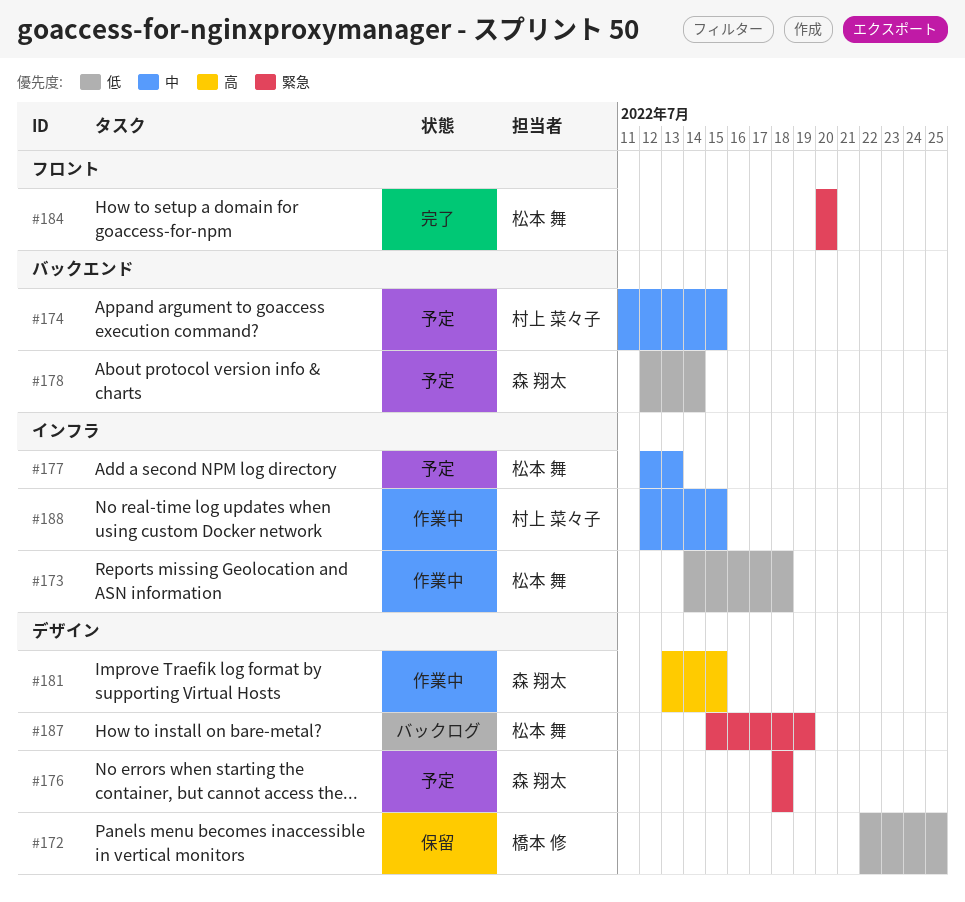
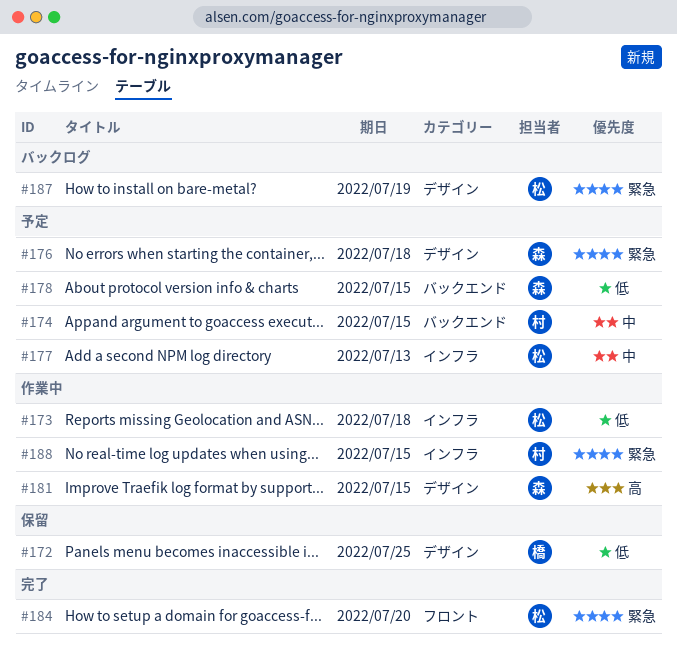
#178, due: Jul 14 -> Jul 15
#188, priority: 中 -> 緊急

